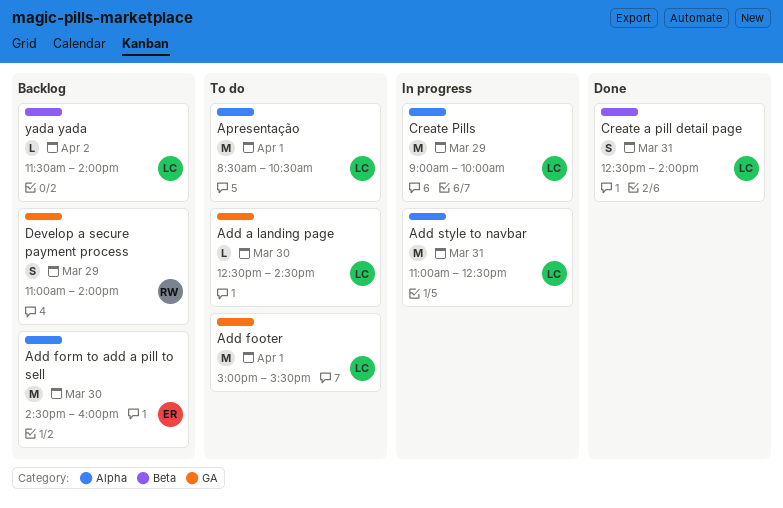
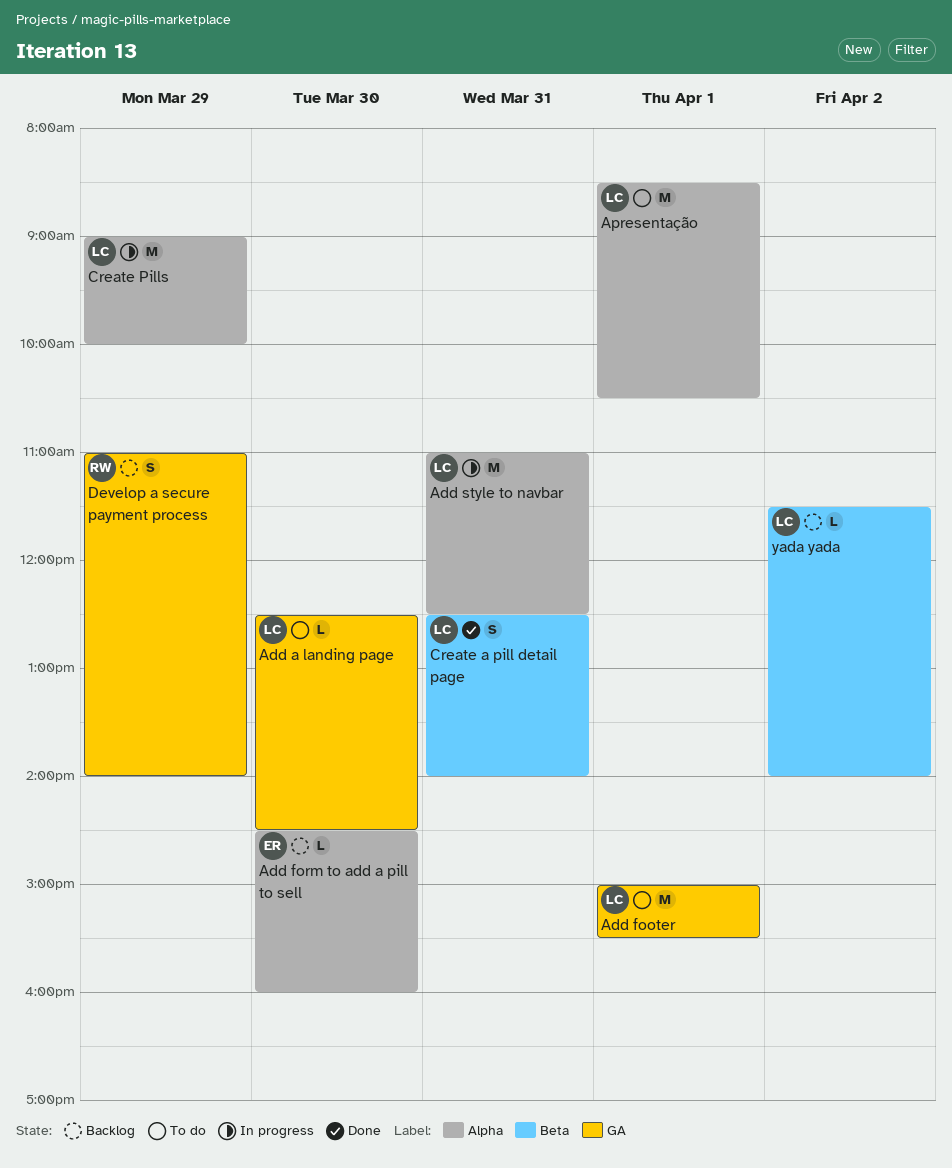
Add form to add a pill to sell, estimate: M -> L

